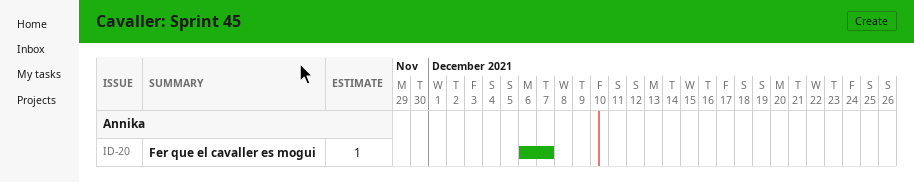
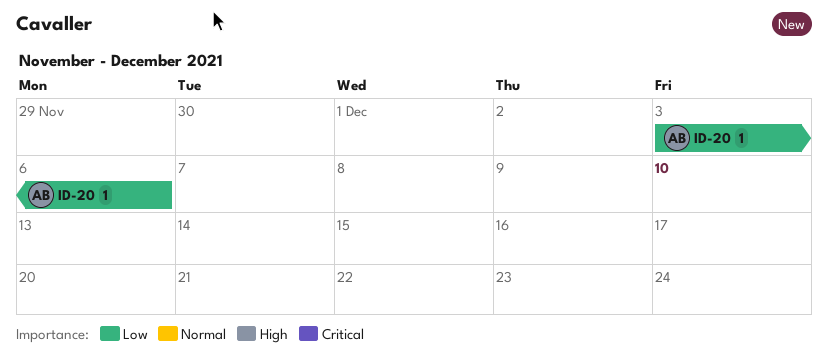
ID-20, start: Dec 6 -> Dec 3
ID-20, due: Dec 7 -> Dec 6

